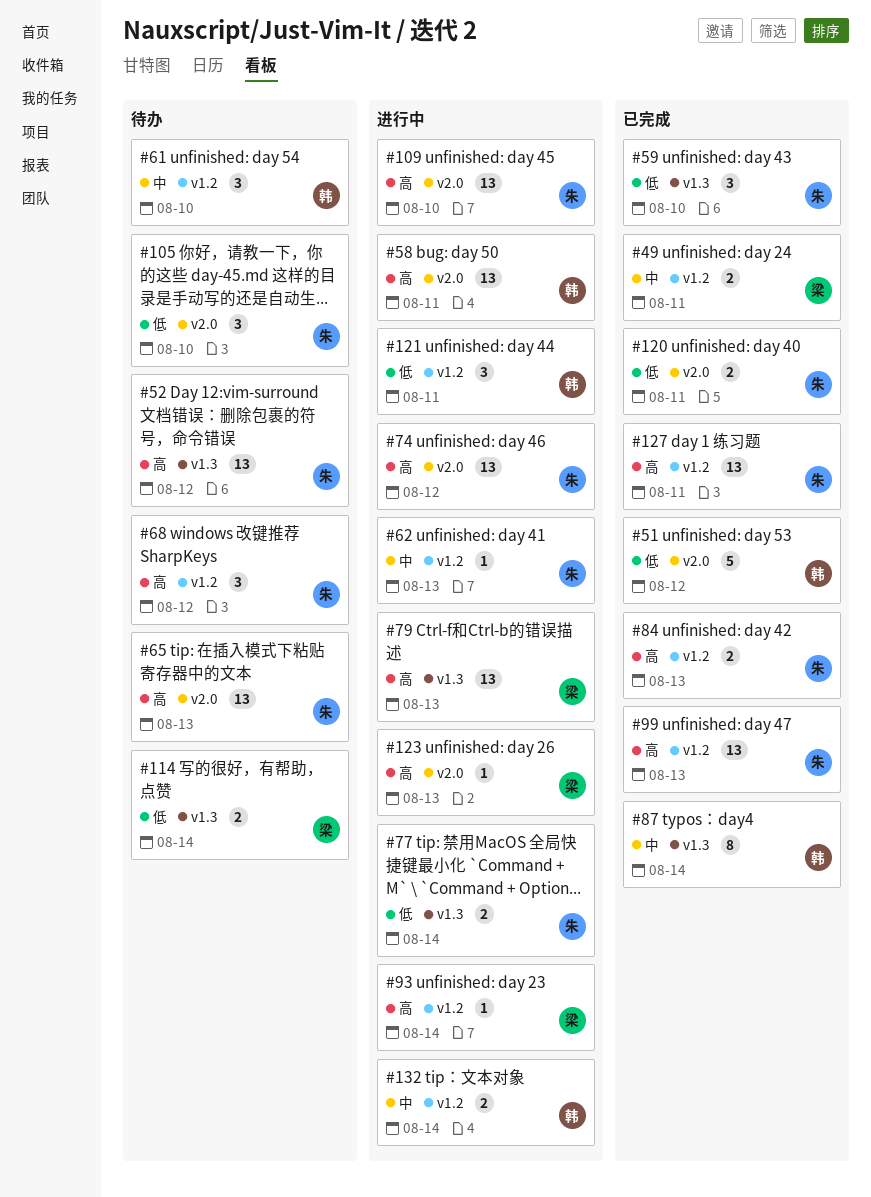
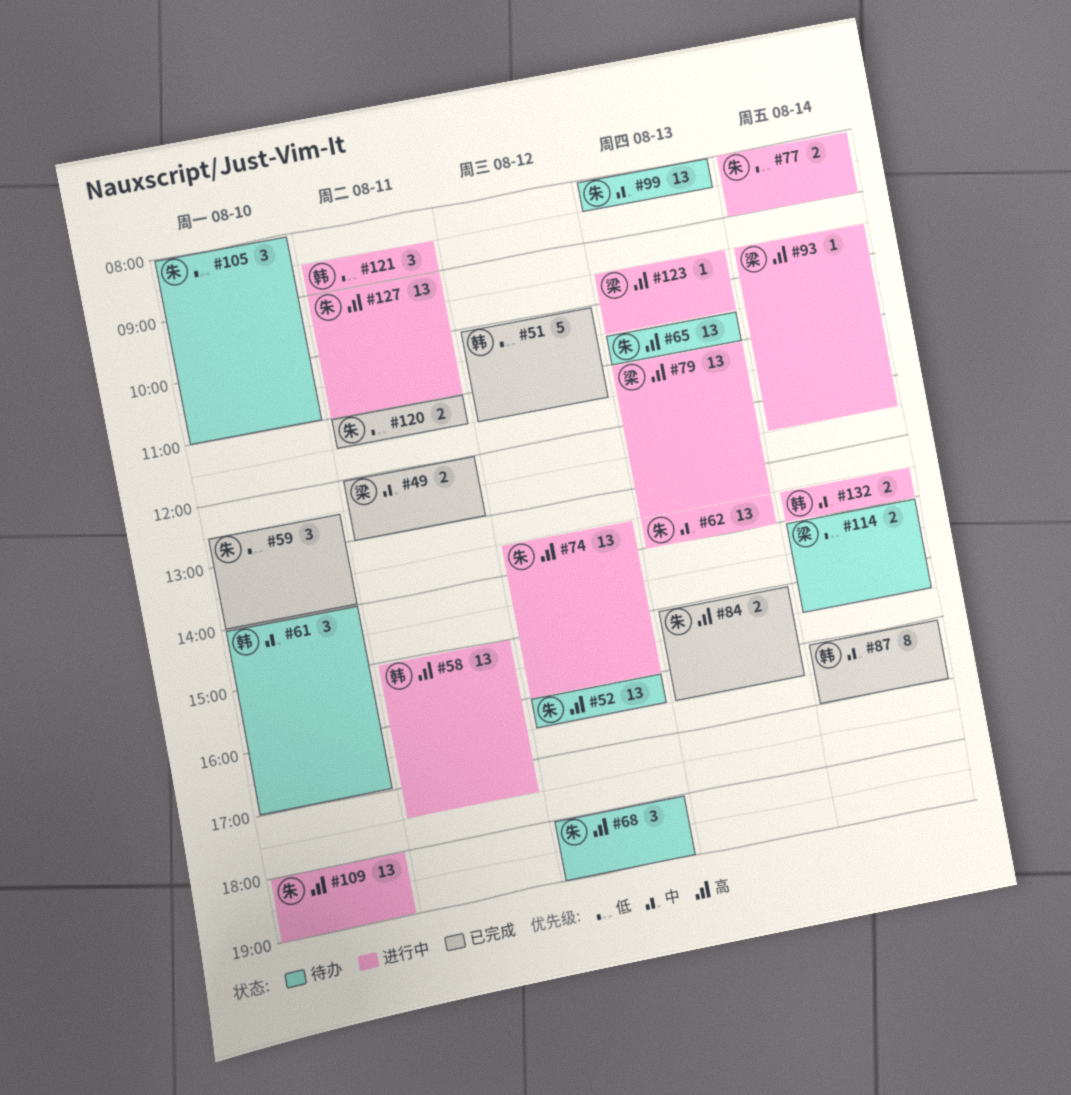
#62, estimate: 1 -> 13
#99, status: 已完成 -> 待办
#99, priority: 高 -> 中
#127, status: 已完成 -> 进行中

